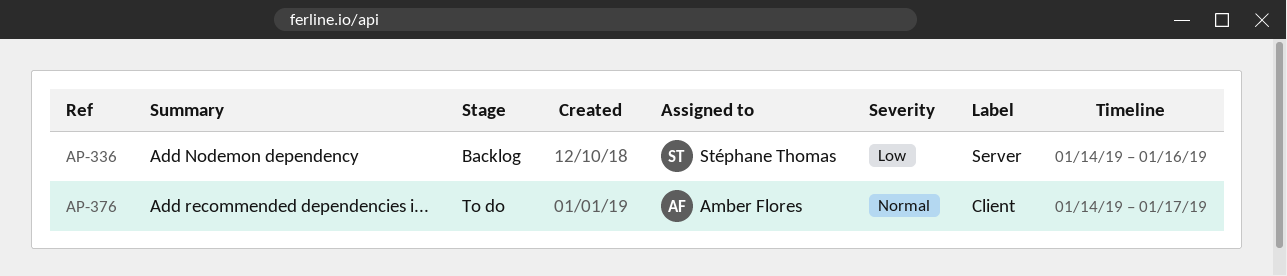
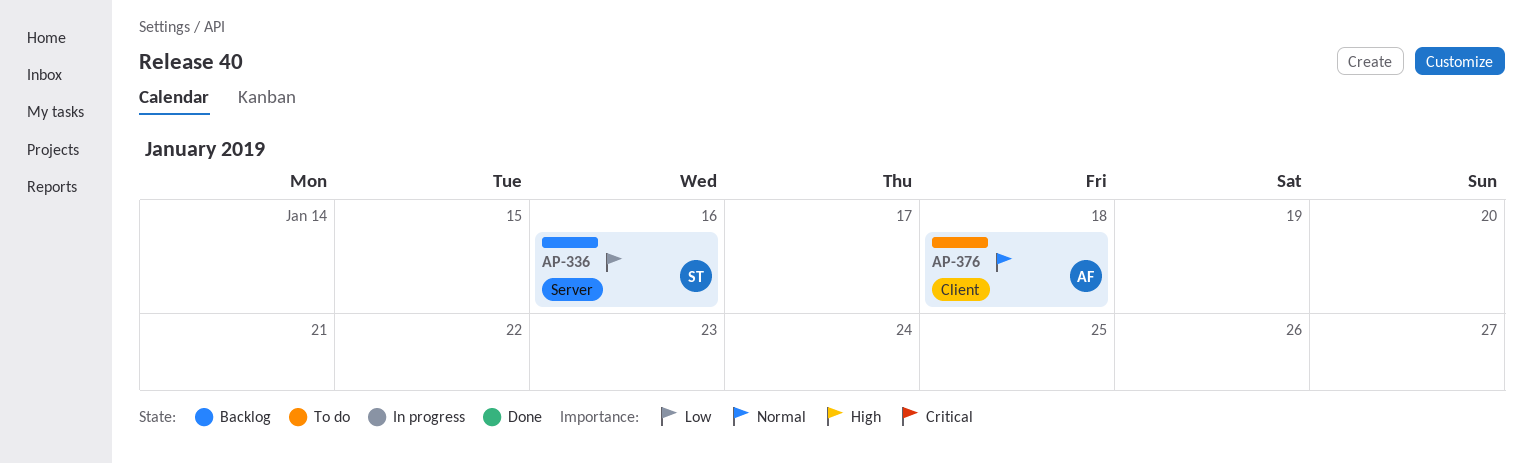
AP-376, due: Jan 17 -> Jan 18

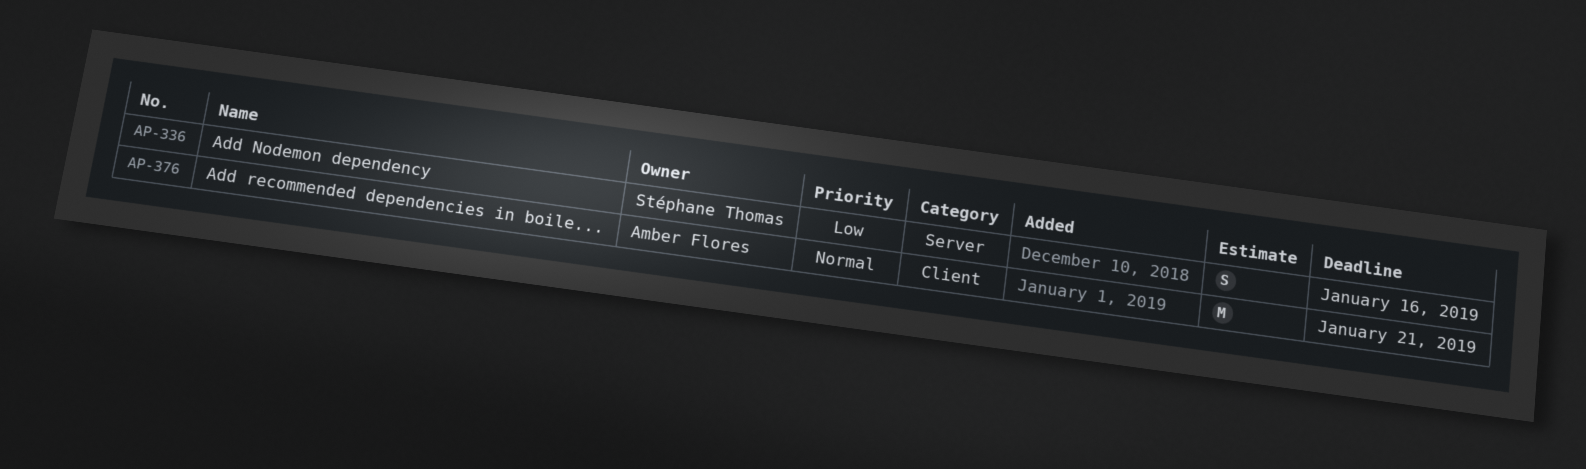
AP-376, due: Jan 18 -> Jan 21

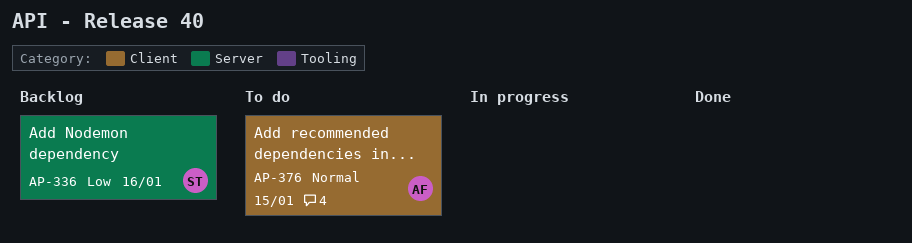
AP-376, due: Jan 21 -> Jan 15

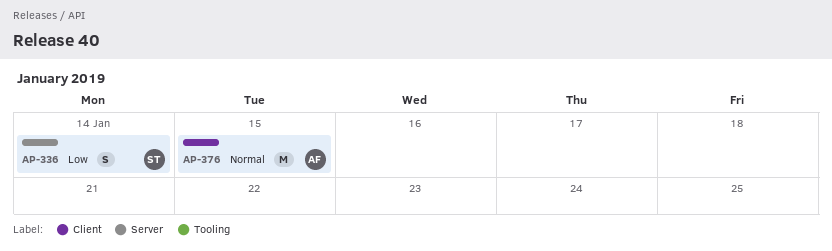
AP-336, due: Jan 16 -> Jan 14

